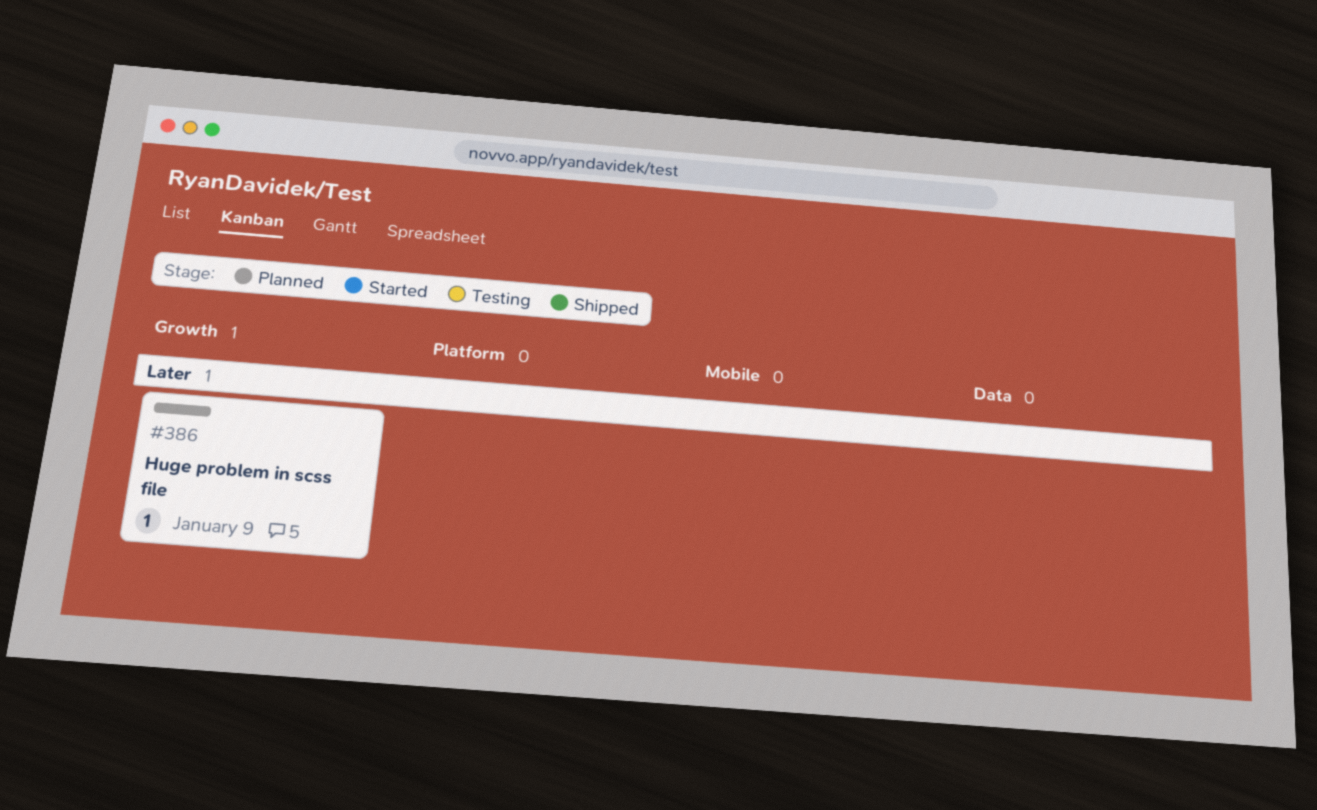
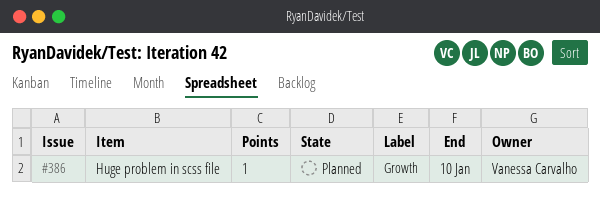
#386, due: Jan 9 -> Jan 10

